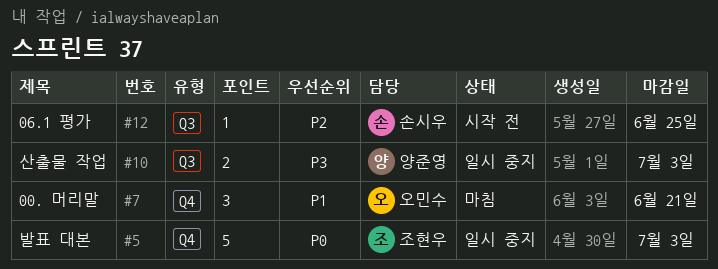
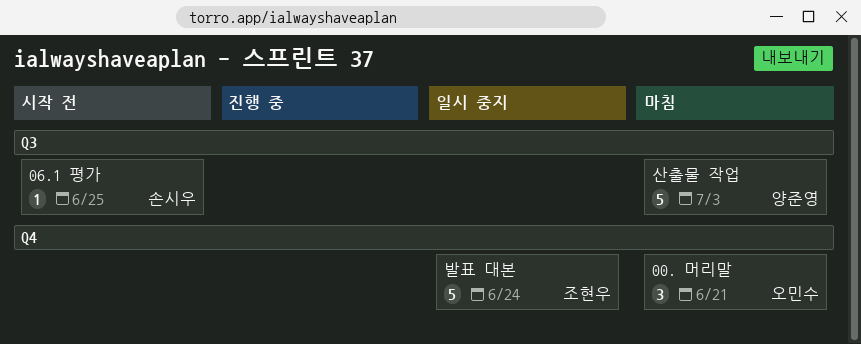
발표 대본, due: Jul 3 -> Jun 24
산출물 작업, status: 일시 중지 -> 마침
산출물 작업, estimate: 2 -> 5

